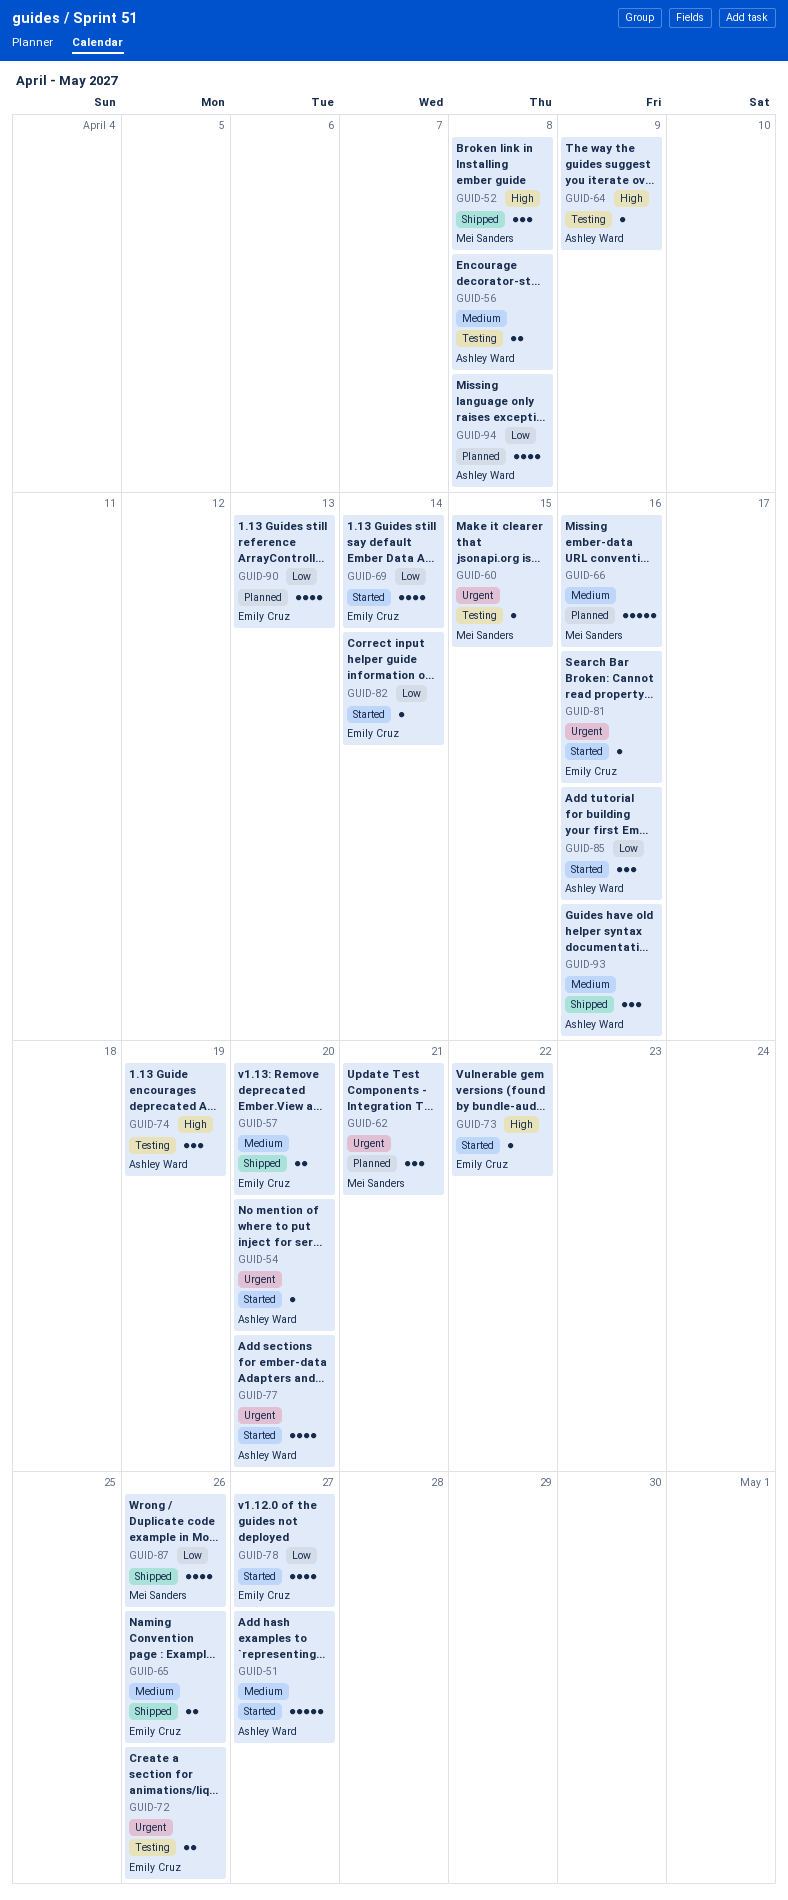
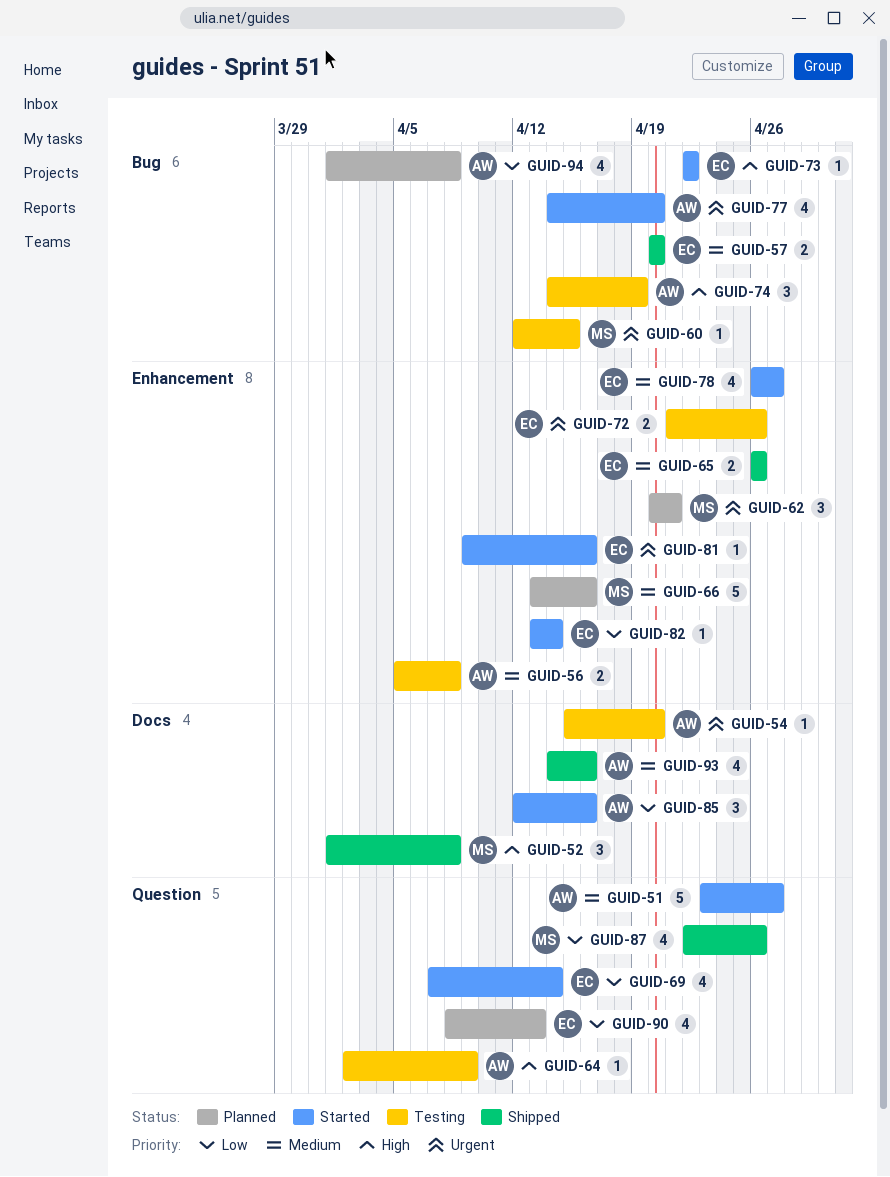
GUID-54, status: Started -> Testing
GUID-78, priority: Low -> Medium
GUID-93, estimate: 3 -> 4

